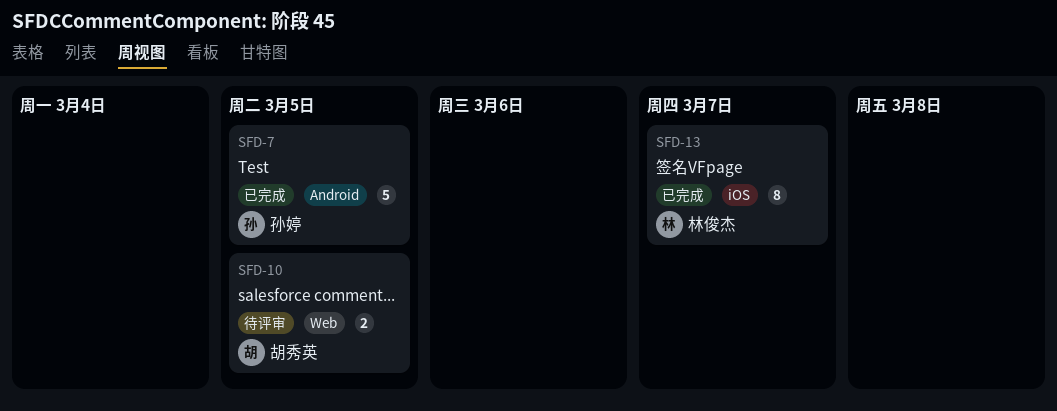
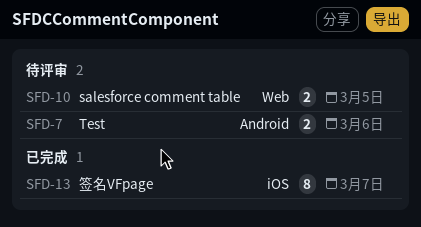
SFD-7, status: 已完成 -> 待评审
SFD-7, estimate: 5 -> 2
SFD-7, due: Mar 5 -> Mar 6

